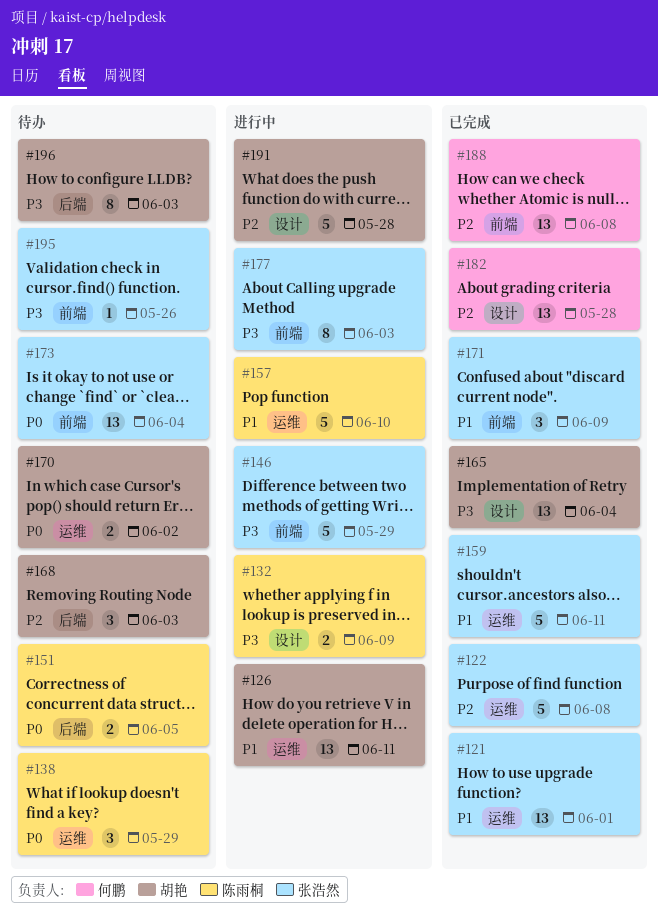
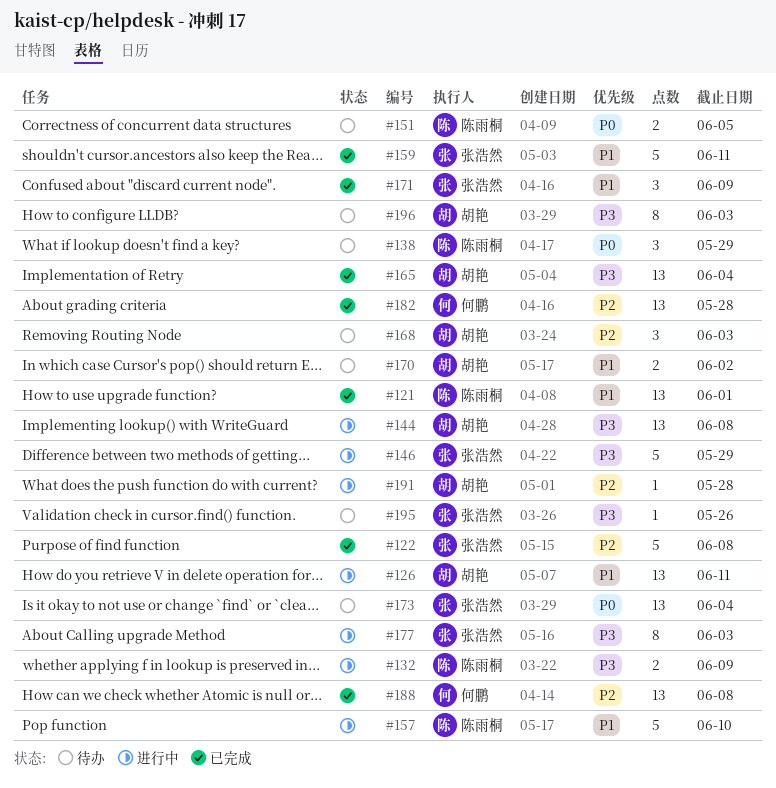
#121, owner: 张浩然 -> 陈雨桐
#144: none -> present
#170, priority: P0 -> P1
#191, estimate: 5 -> 1

